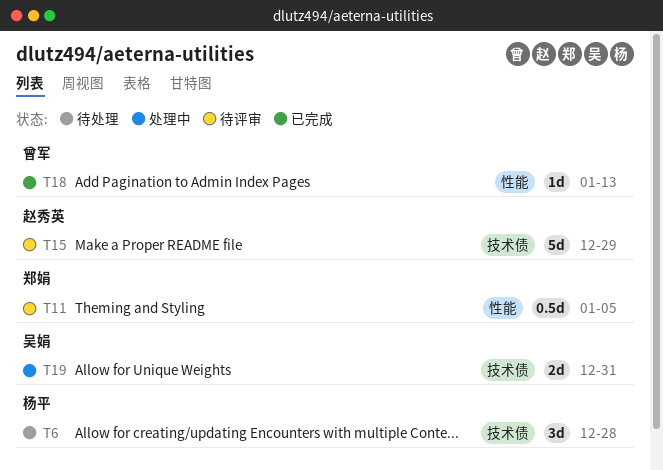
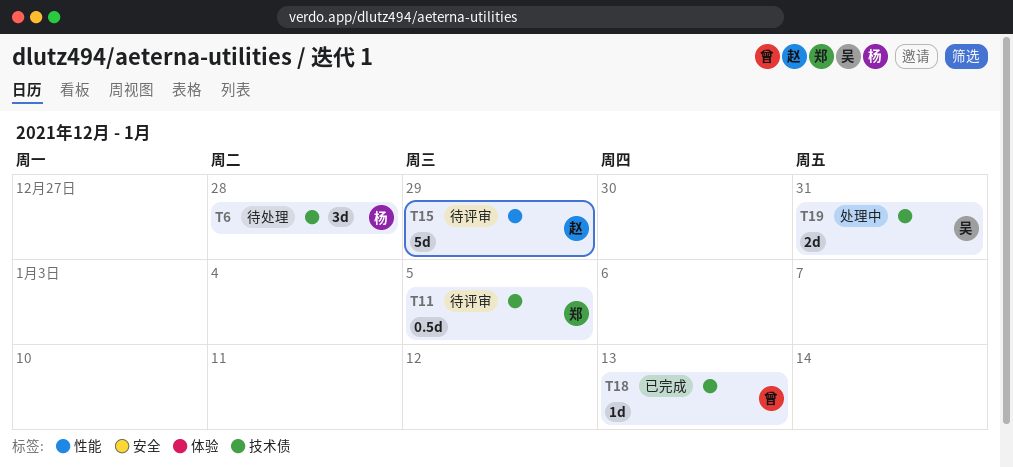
T11, label: 性能 -> 技术债
T15, label: 技术债 -> 性能
T18, label: 性能 -> 技术债

